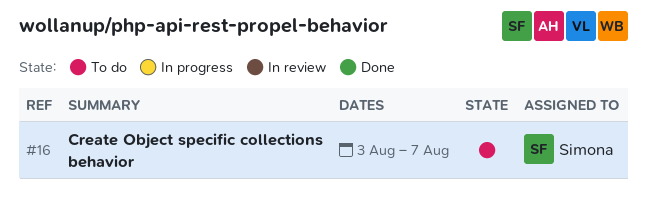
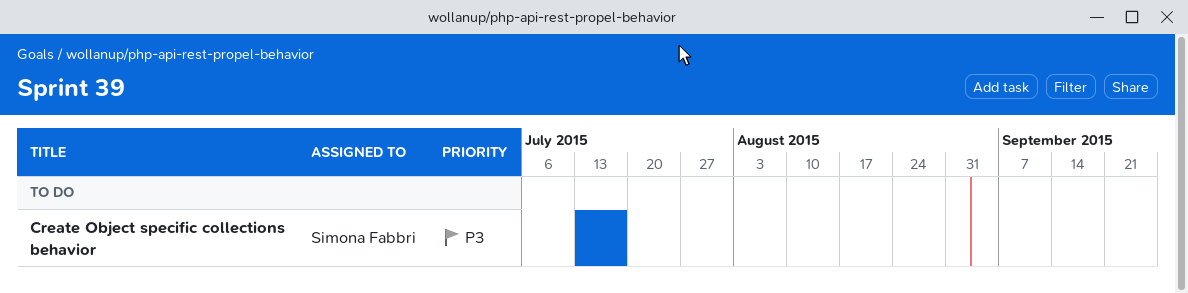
Create Object specific collections behavior, start: Aug 3 -> Jul 13
Create Object specific collections behavior, due: Aug 7 -> Jul 17

